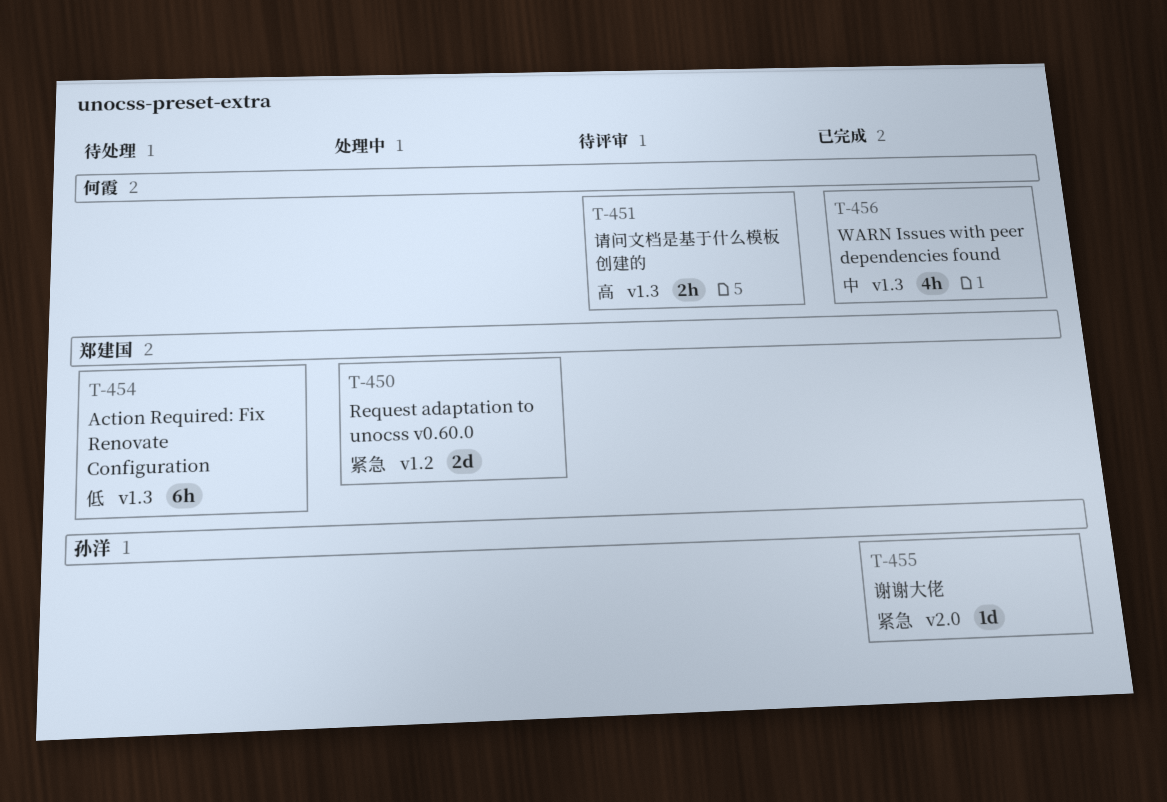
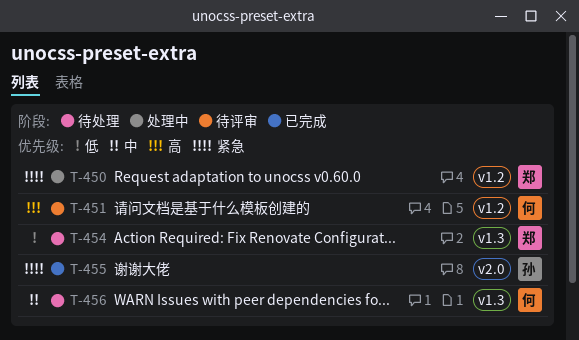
T-451, label: v1.3 -> v1.2
T-456, status: 已完成 -> 待处理

